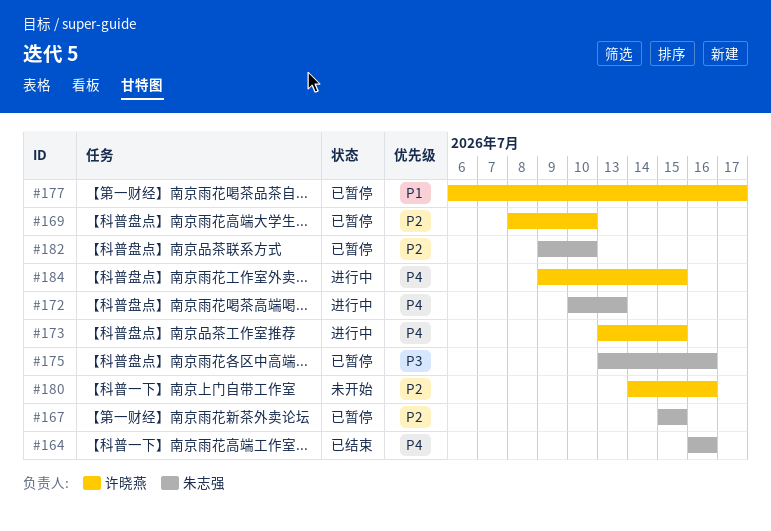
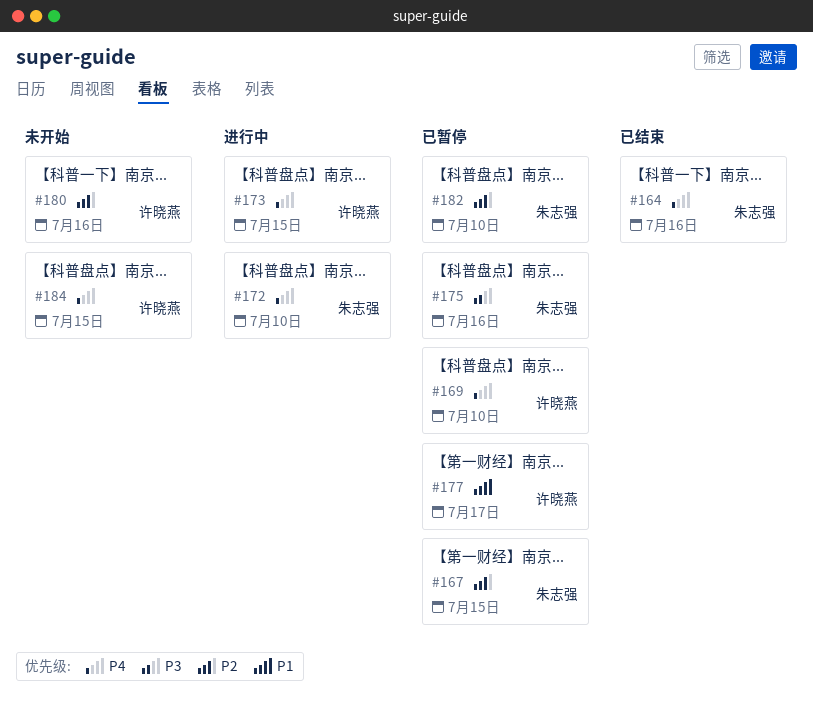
#169, priority: P2 -> P4
#172, due: Jul 13 -> Jul 10
#184, status: 进行中 -> 未开始

